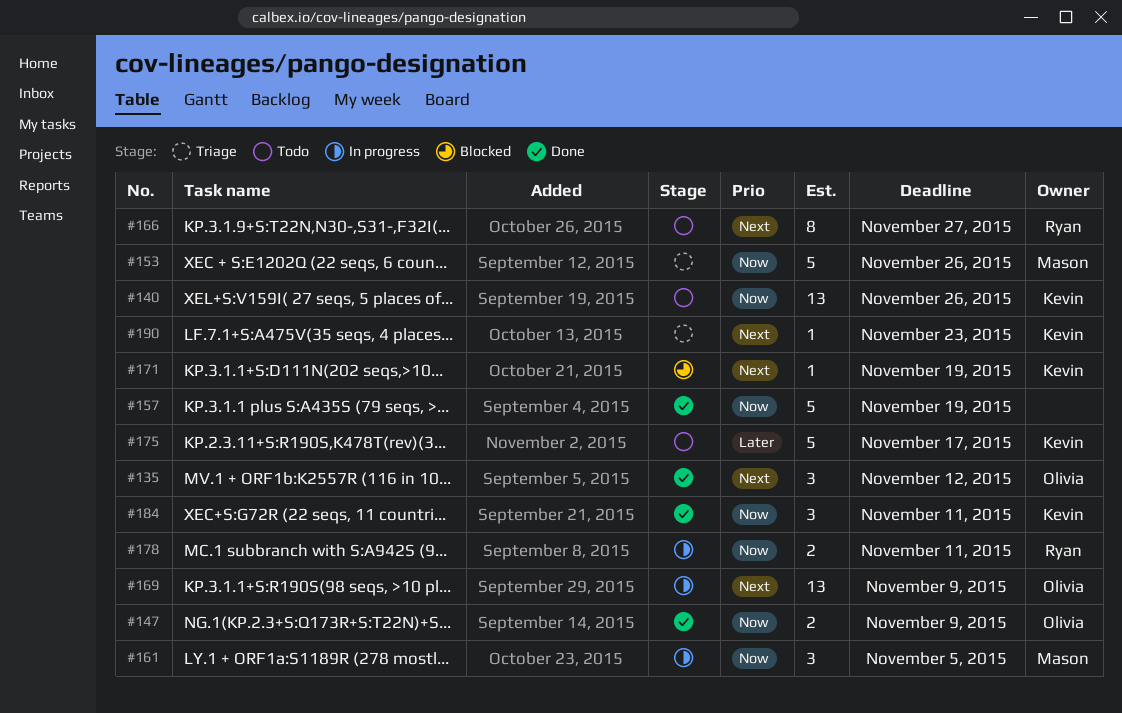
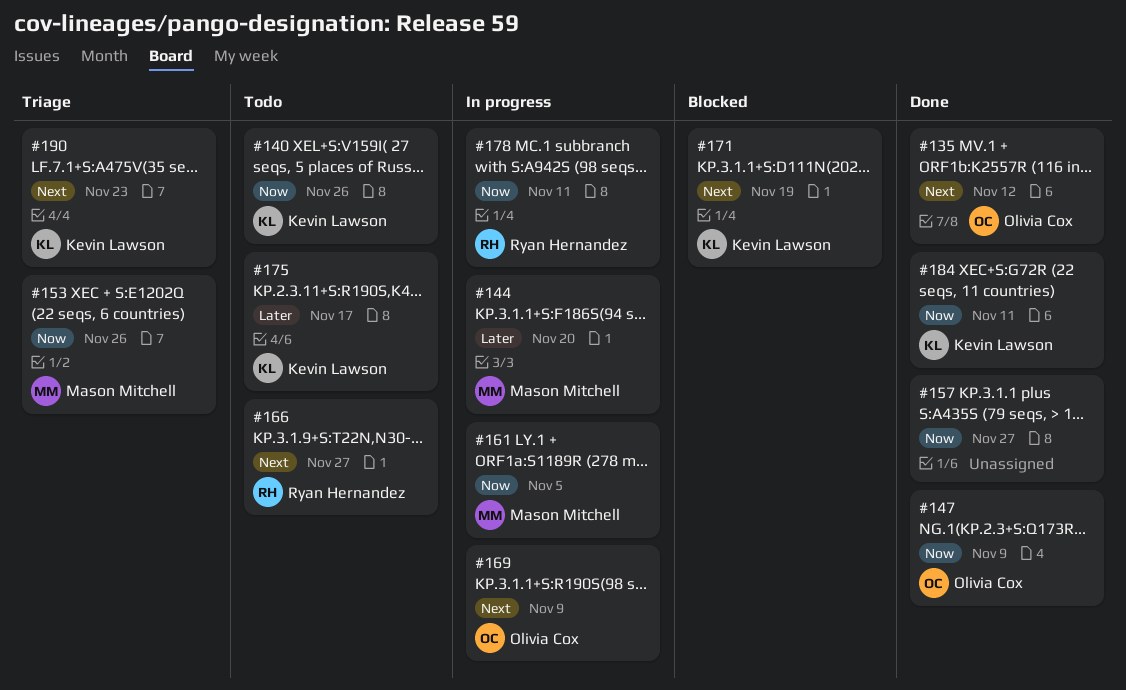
#144: none -> present
#157, due: Nov 19 -> Nov 27

